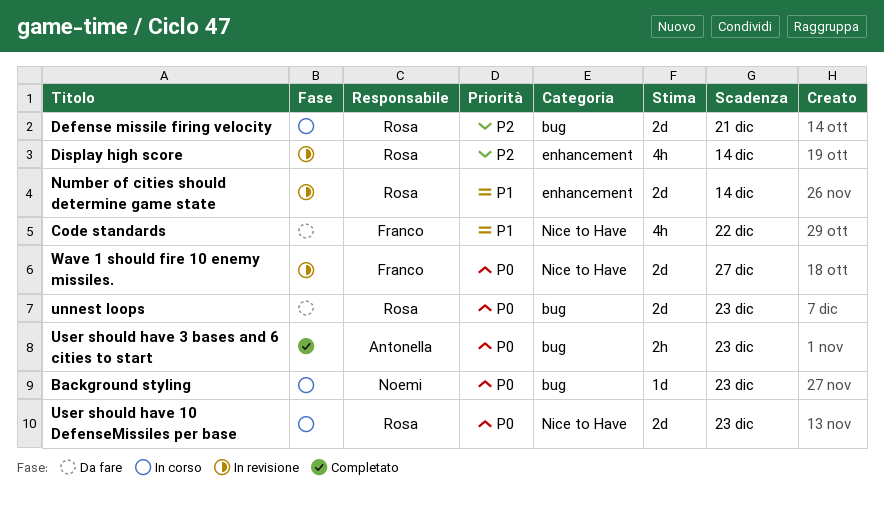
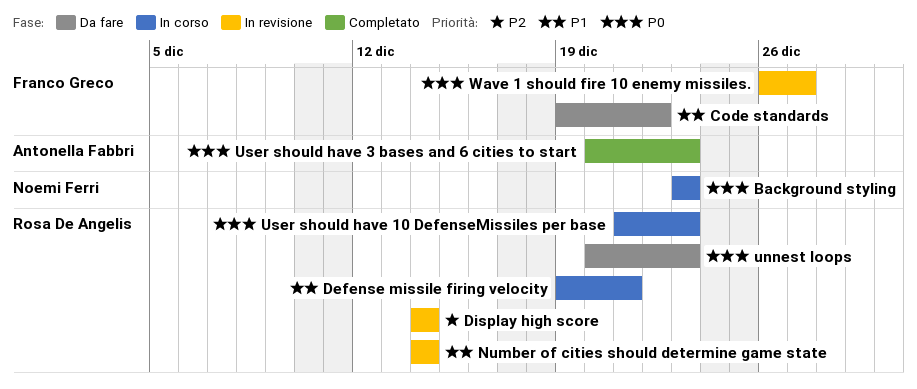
Defense missile firing velocity, priority: P2 -> P1

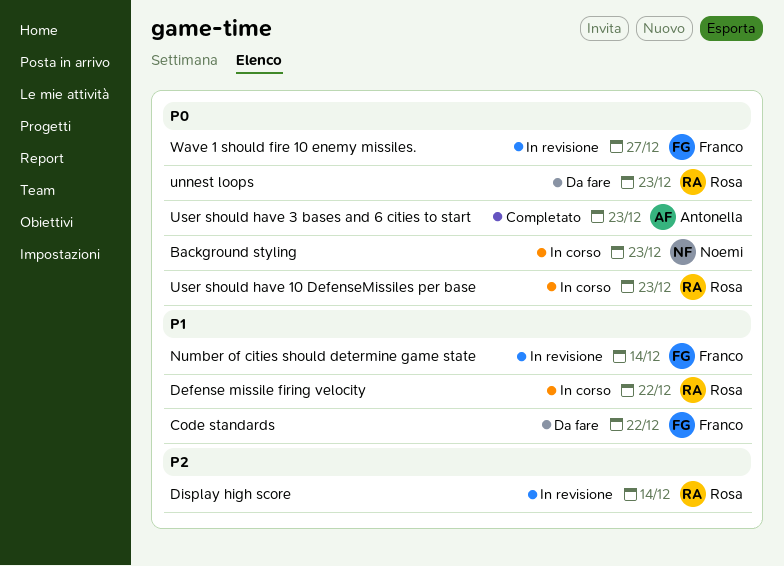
Defense missile firing velocity, due: Dec 21 -> Dec 22
Number of cities should determine game state, owner: Rosa De Angelis -> Franco Greco

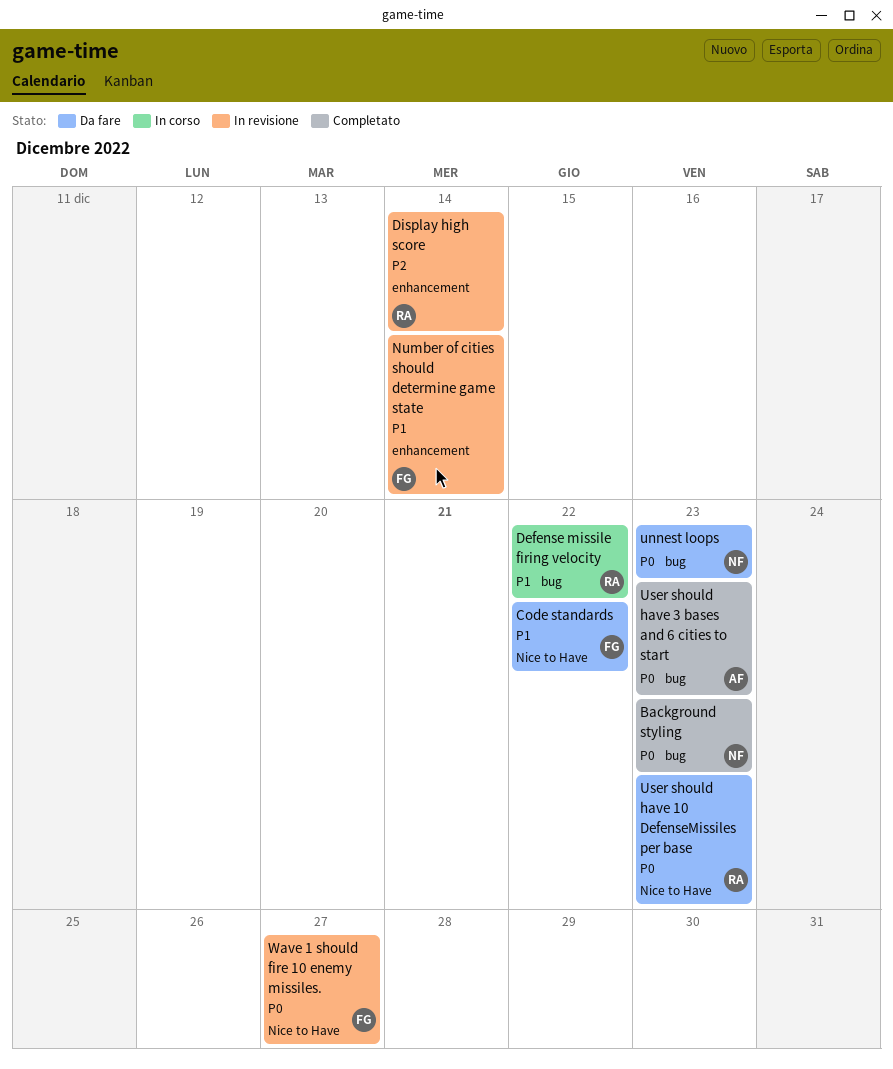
Background styling, status: In corso -> Completato
unnest loops, owner: Rosa -> Noemi
User should have 10 DefenseMissiles per base, status: In corso -> Da fare

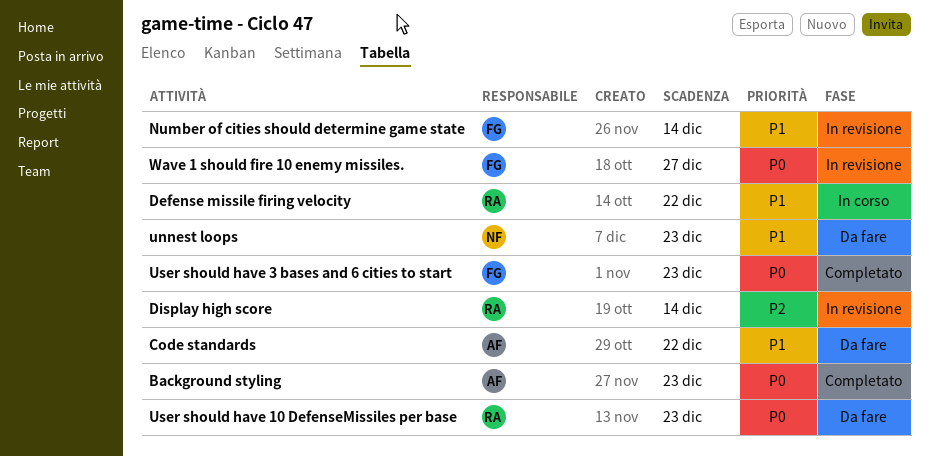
Background styling, owner: NF -> AF
Code standards, owner: FG -> AF
unnest loops, priority: P0 -> P1
User should have 3 bases and 6 cities to start, owner: AF -> FG

